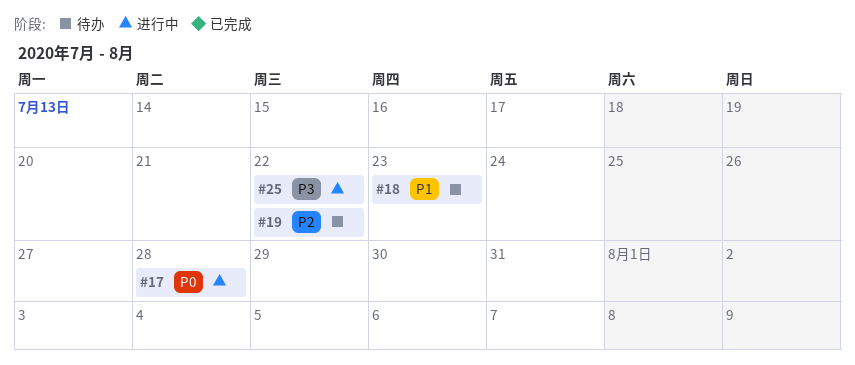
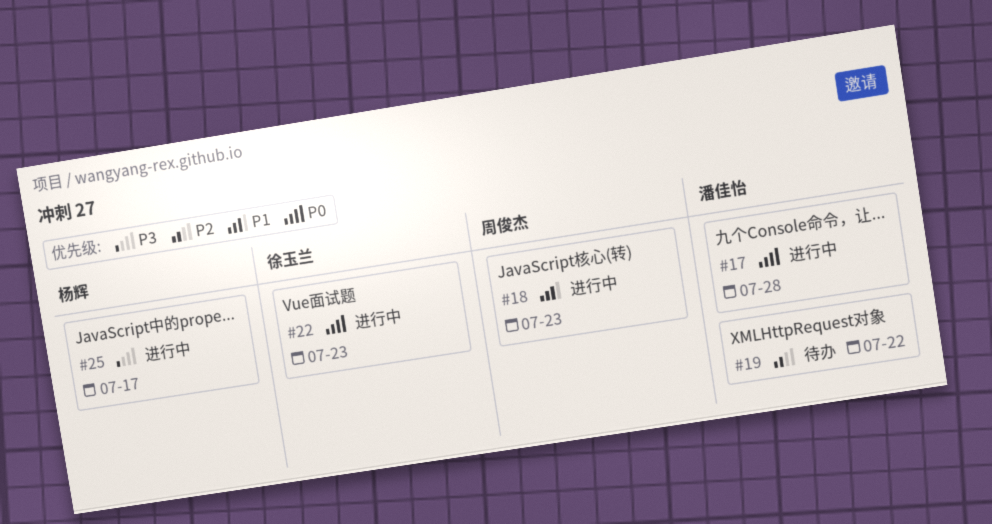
#18, status: 待办 -> 进行中
#22: none -> present
#25, due: Jul 22 -> Jul 17

